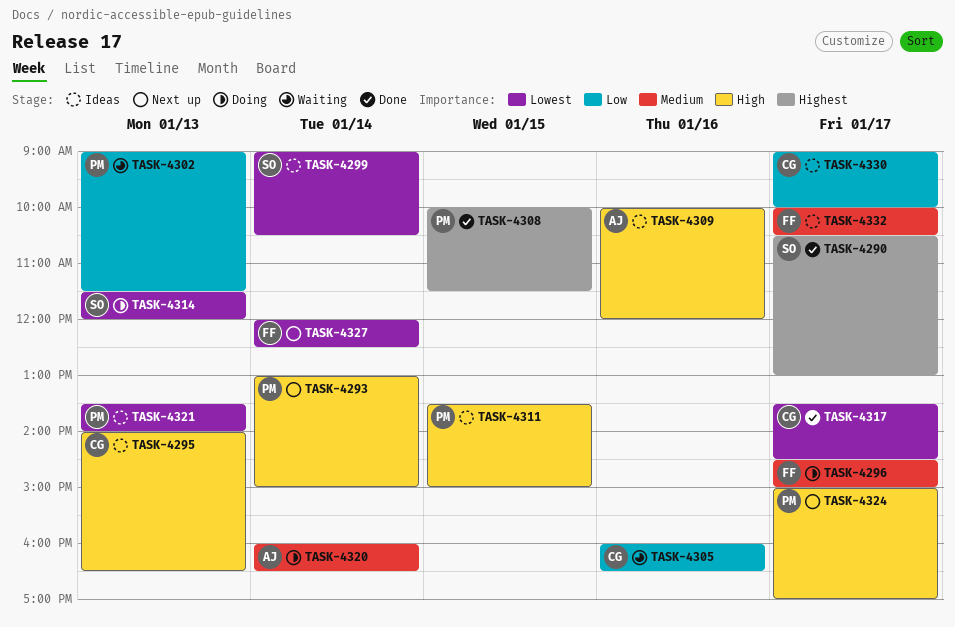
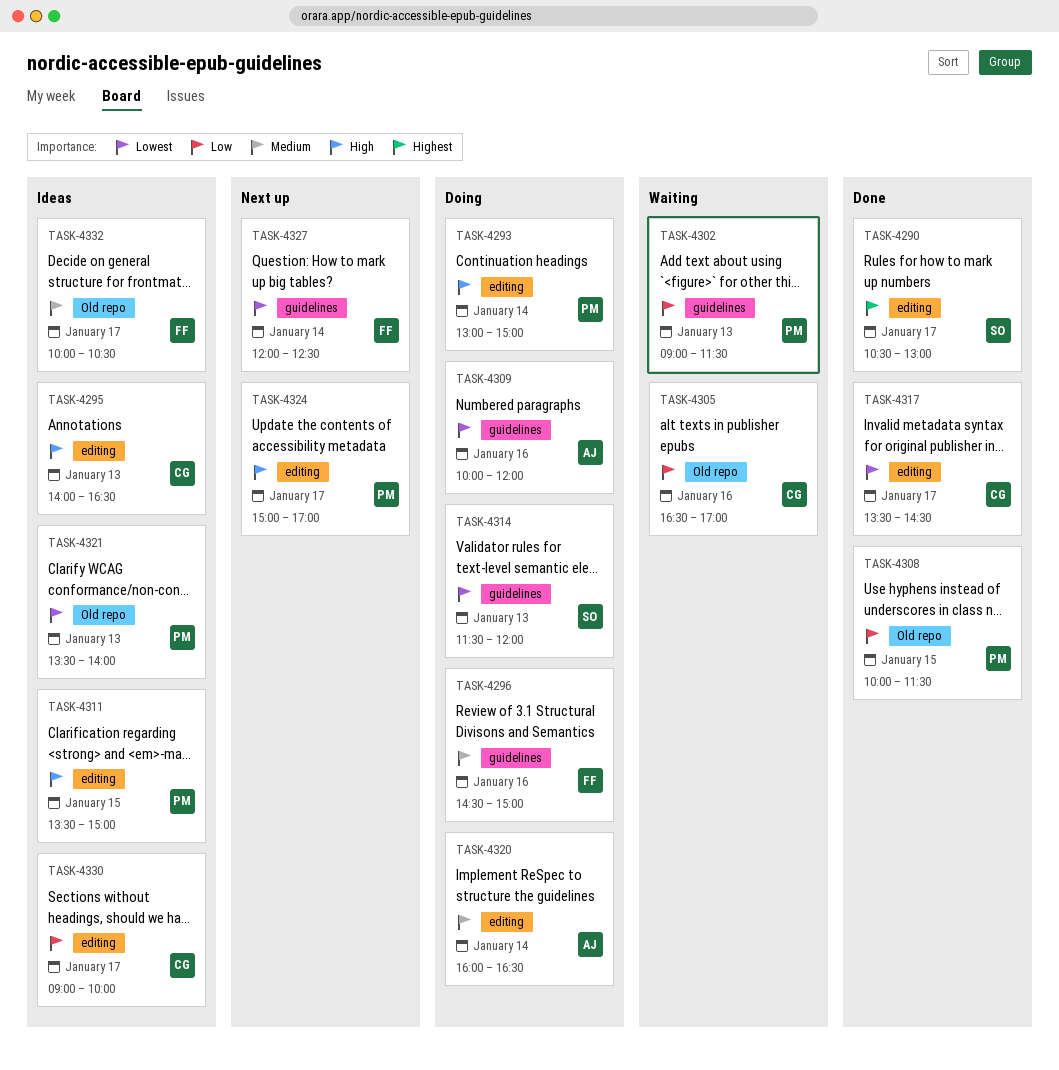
TASK-4293, status: Next up -> Doing
TASK-4296, day: Jan 17 -> Jan 16
TASK-4299: present -> none
TASK-4305, begins: 16:00 -> 16:30
TASK-4305, ends: 16:30 -> 17:00
TASK-4308, priority: Highest -> Low
TASK-4309, status: Ideas -> Doing
TASK-4309, priority: High -> Lowest

